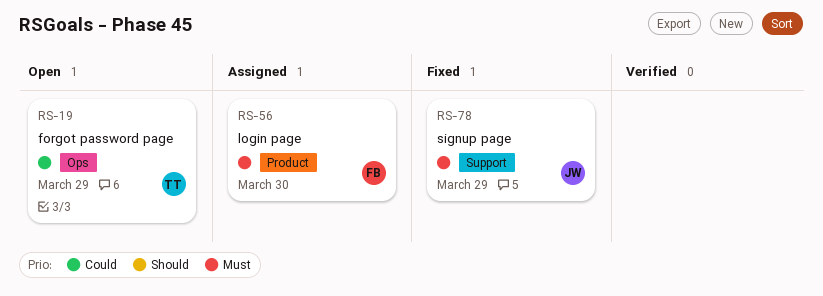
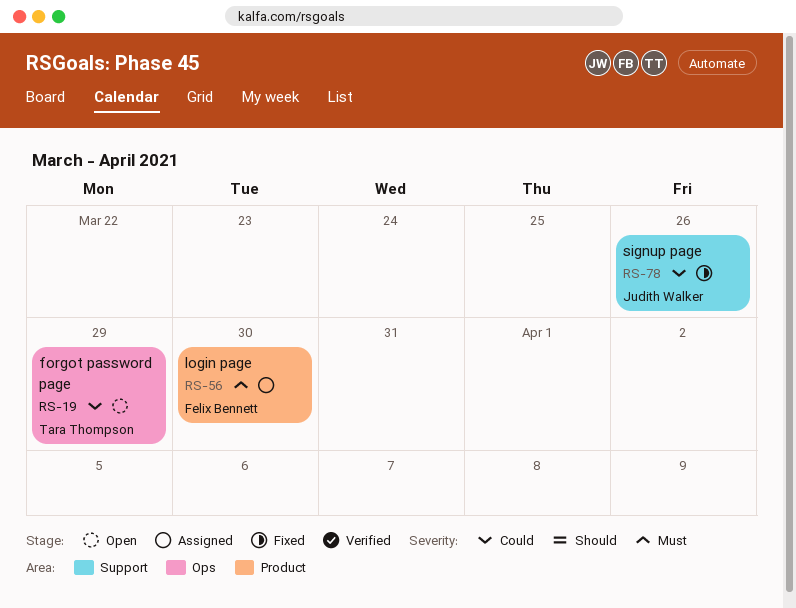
RS-78, priority: Must -> Could
RS-78, due: Mar 29 -> Mar 26

